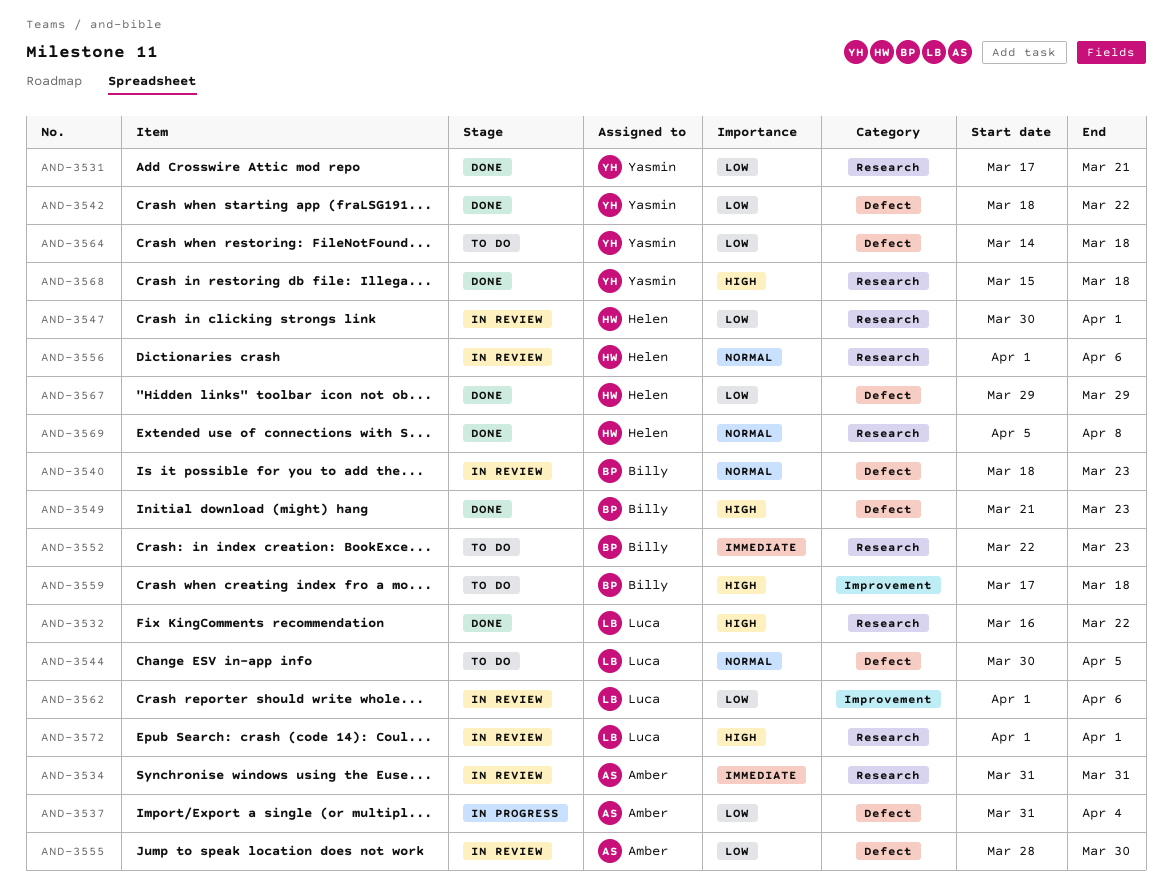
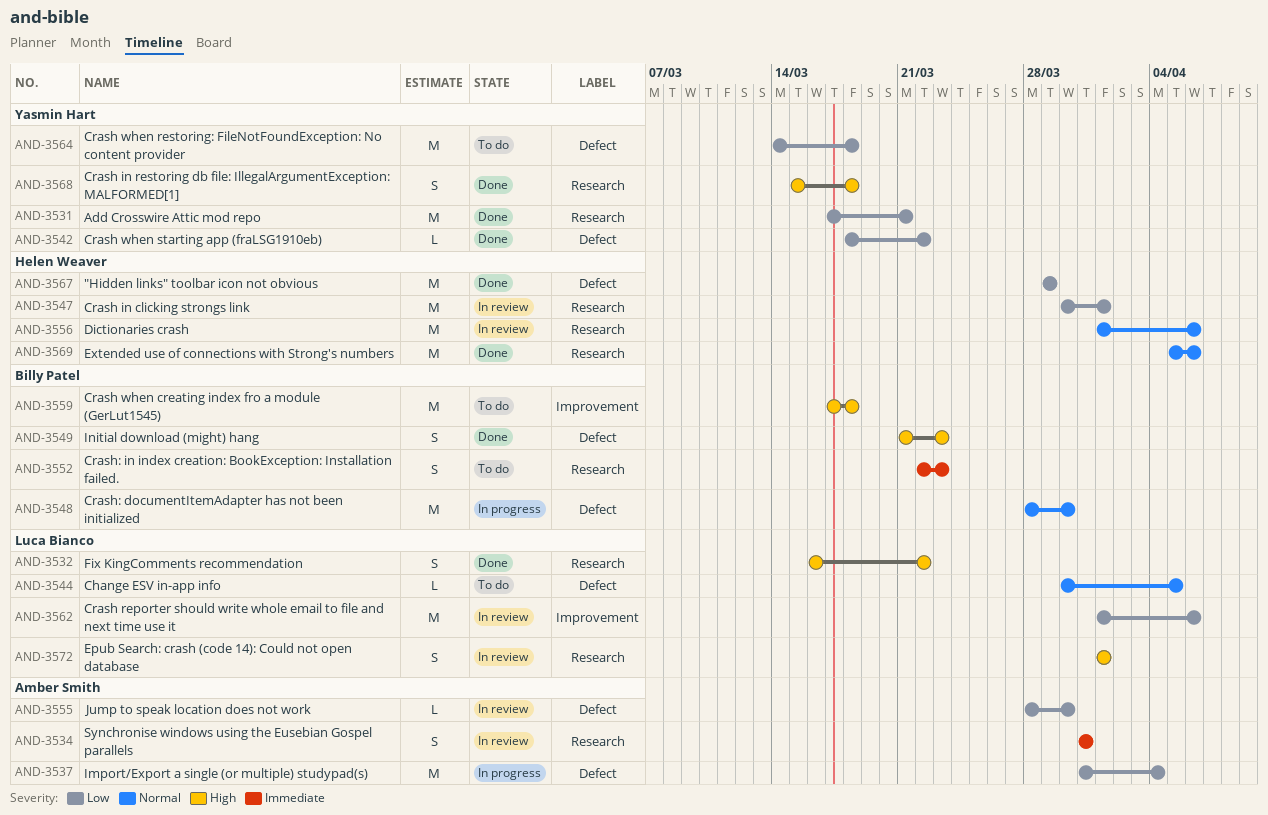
AND-3540: present -> none
AND-3548: none -> present
AND-3569, due: Apr 8 -> Apr 6

